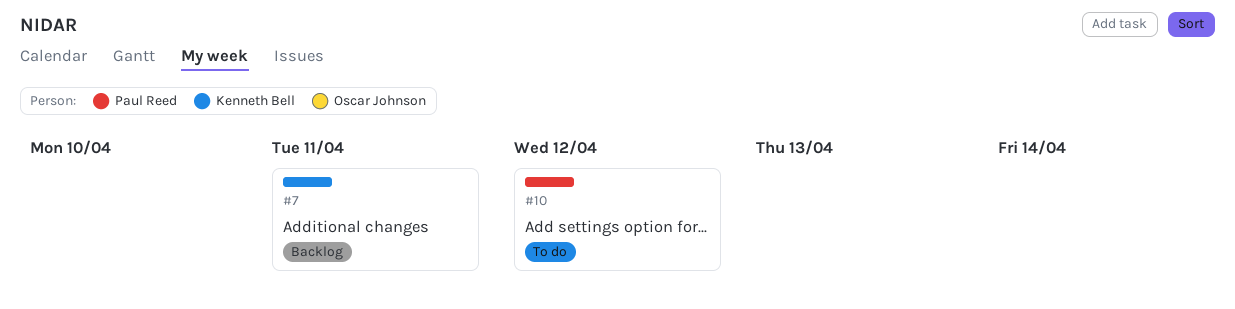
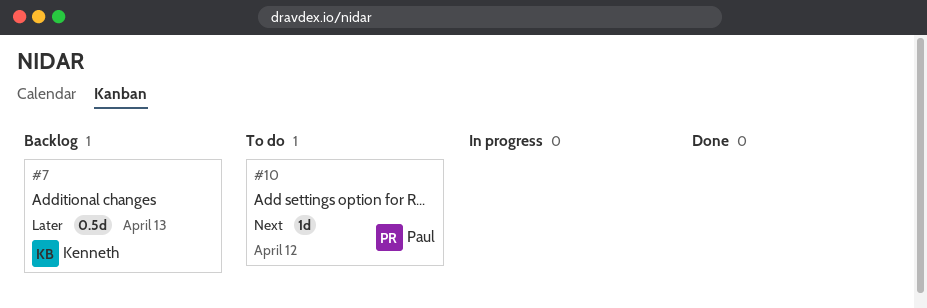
#7, due: Apr 11 -> Apr 13

